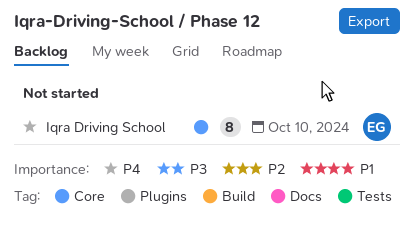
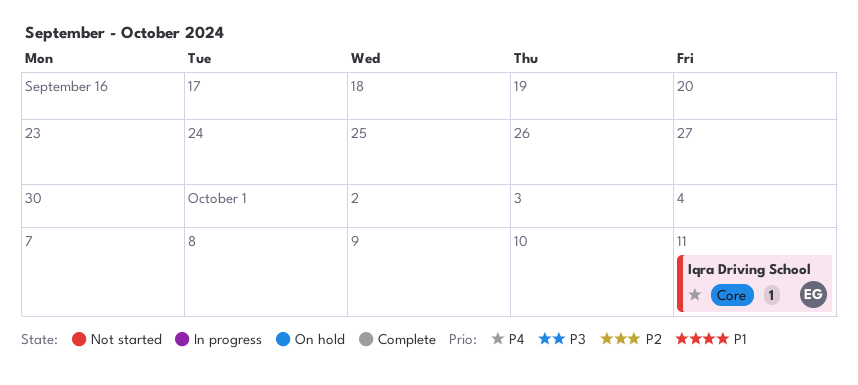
Iqra Driving School, estimate: 8 -> 1
Iqra Driving School, due: Oct 10 -> Oct 11

